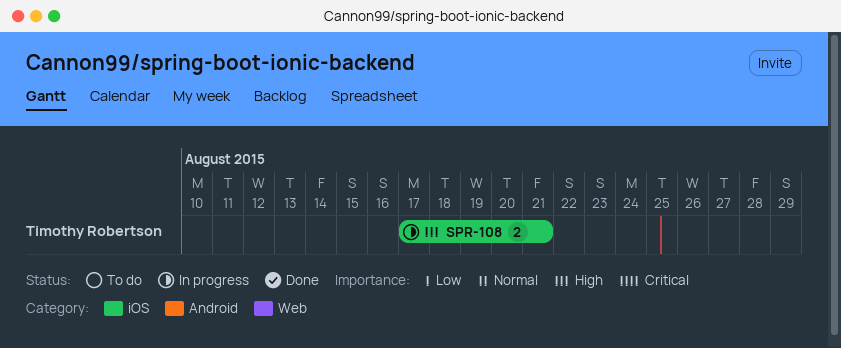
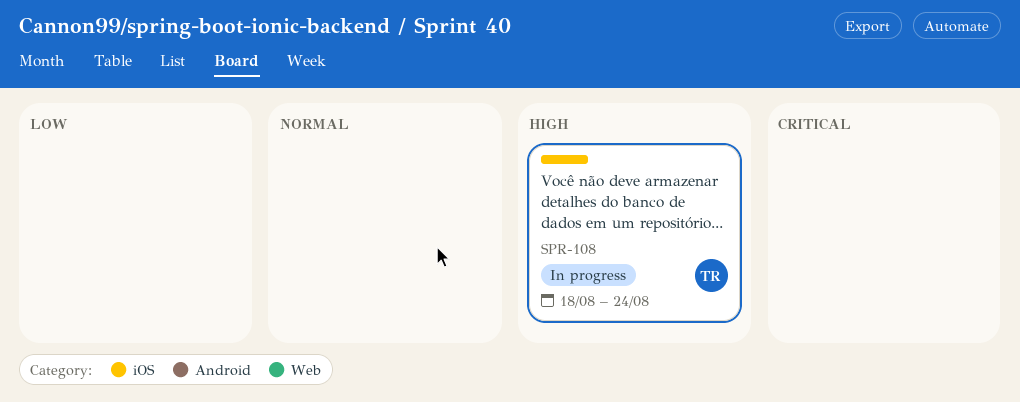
SPR-108, start: Aug 17 -> Aug 18
SPR-108, due: Aug 21 -> Aug 24

